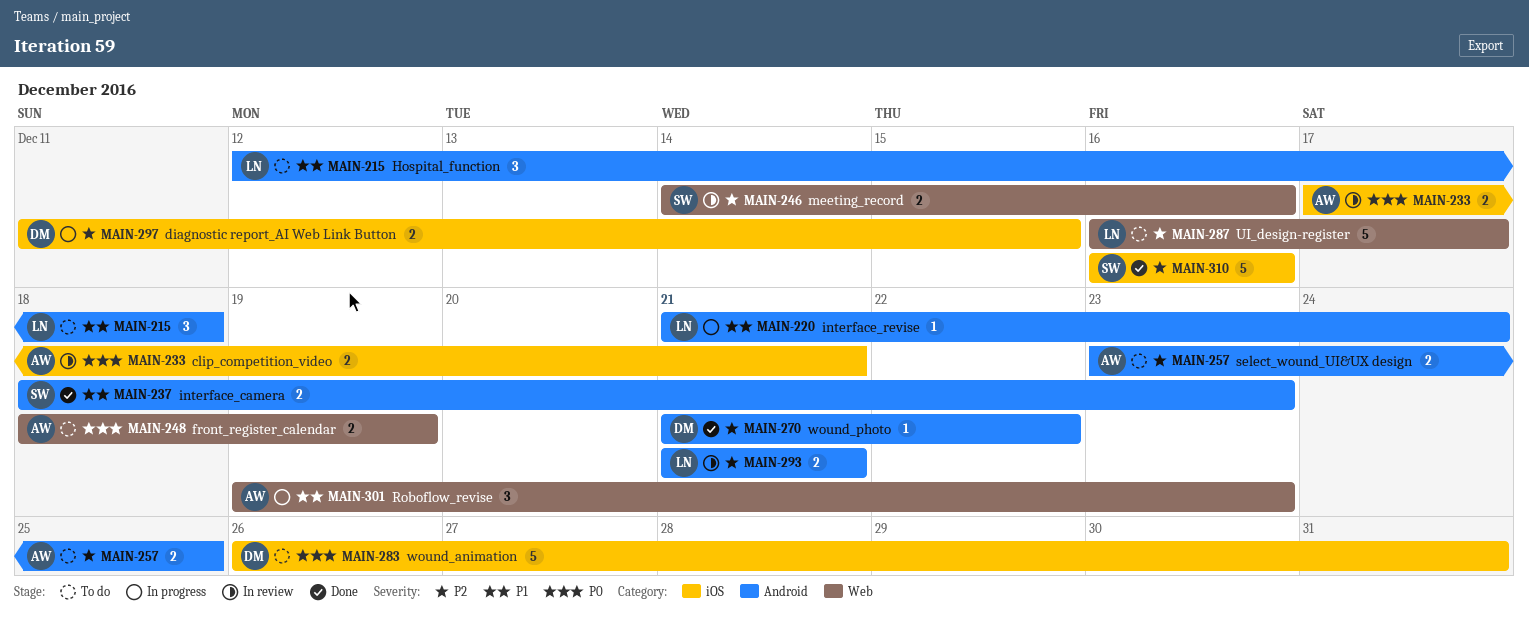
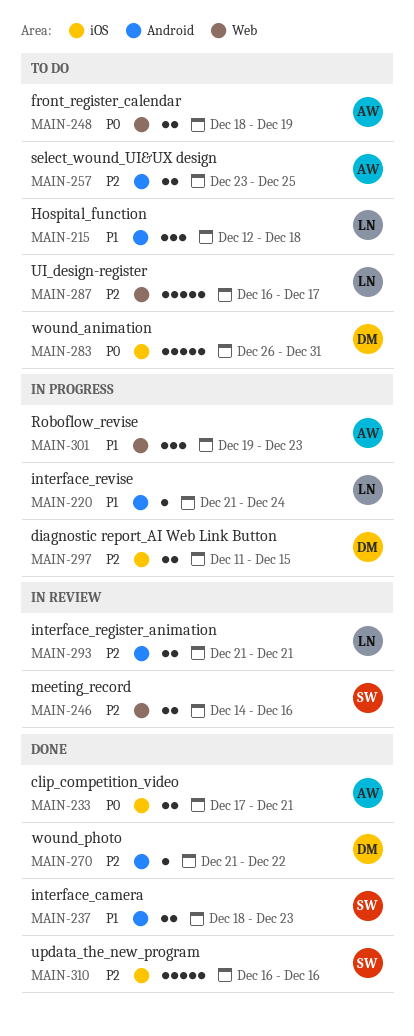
MAIN-233, status: In review -> Done

